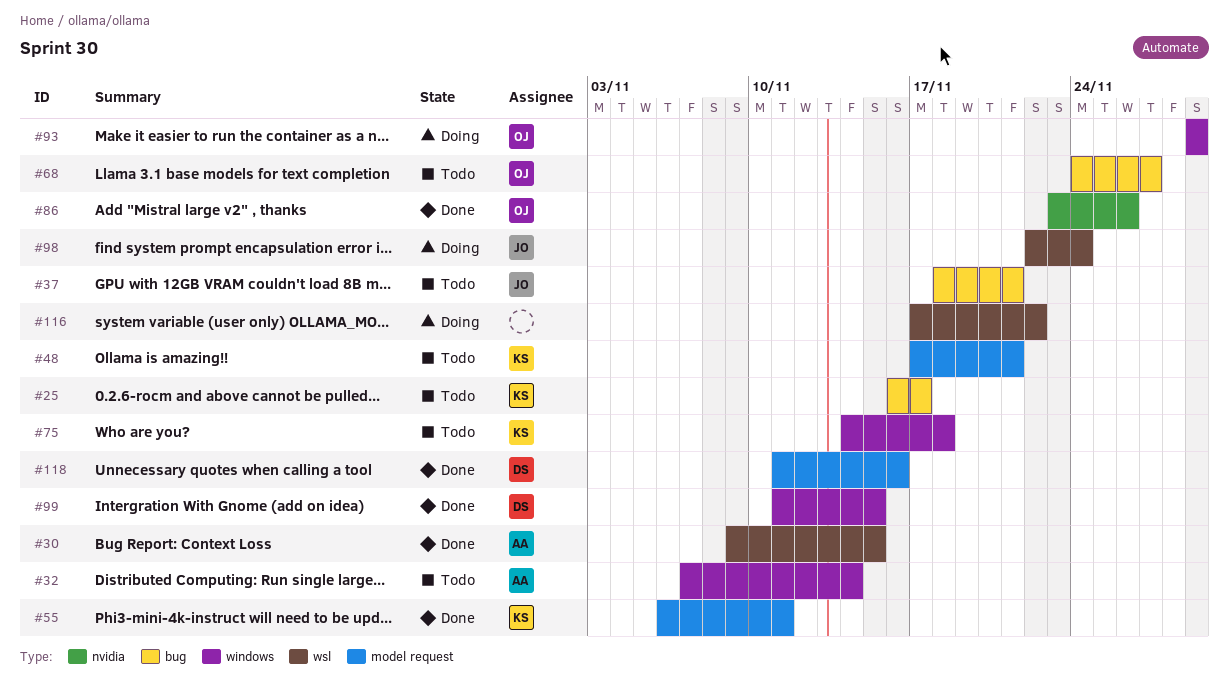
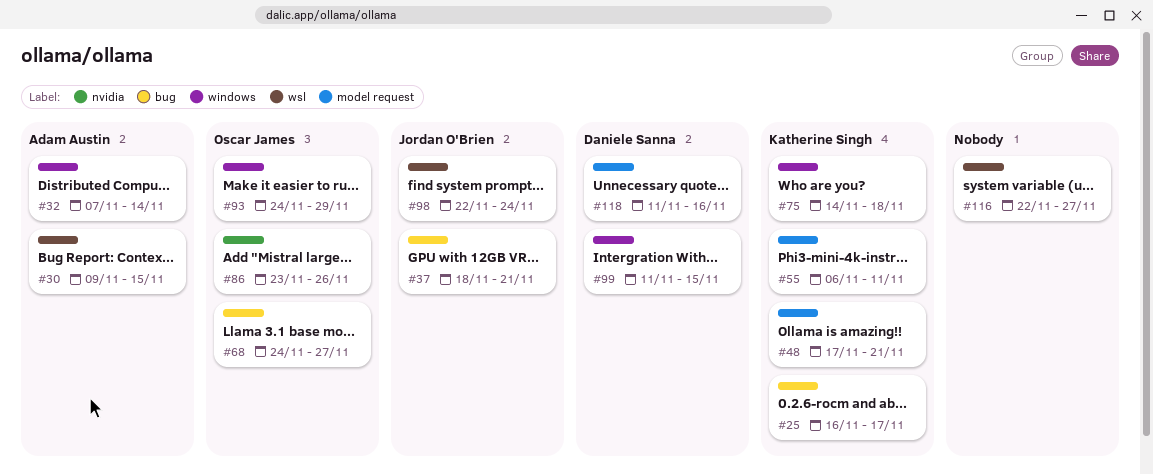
#93, start: Nov 29 -> Nov 24
#116, start: Nov 17 -> Nov 22
#116, due: Nov 22 -> Nov 27

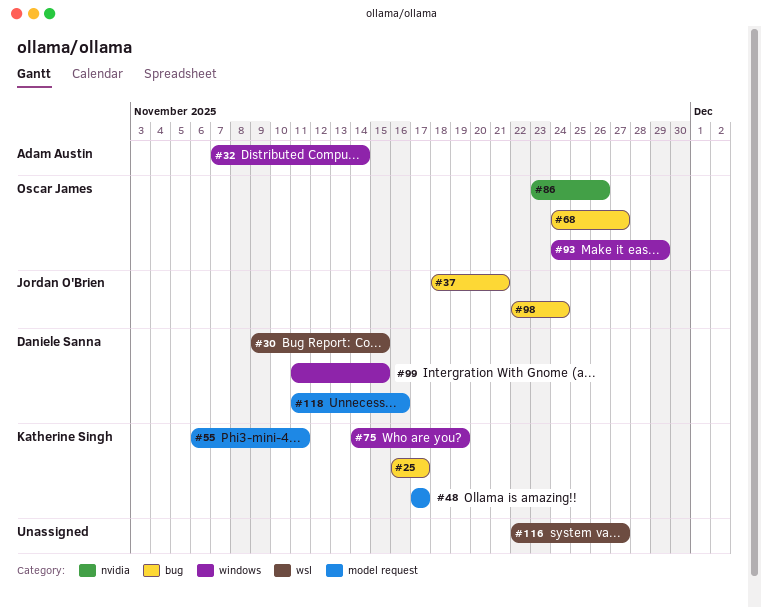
#30, owner: Adam Austin -> Daniele Sanna
#48, due: Nov 21 -> Nov 17
#75, due: Nov 18 -> Nov 19
#98, label: wsl -> bug

